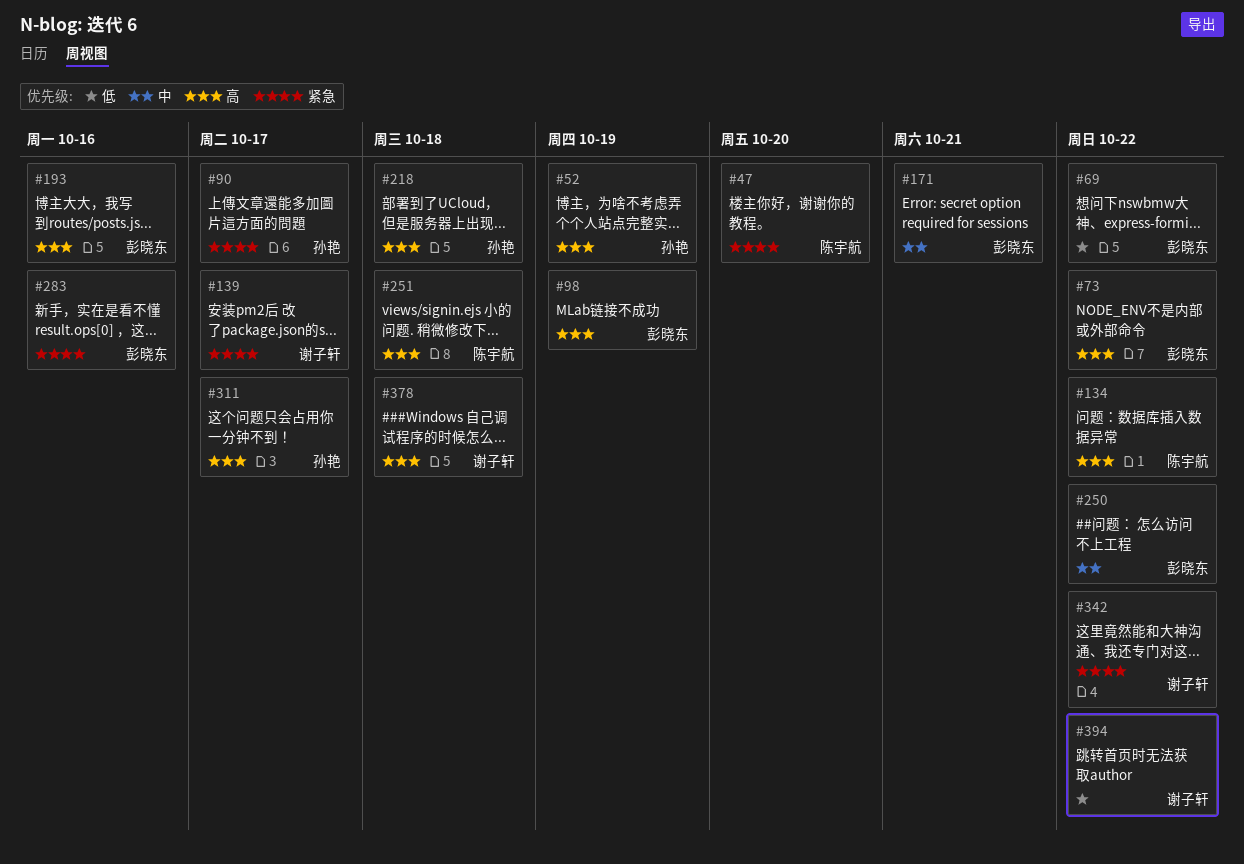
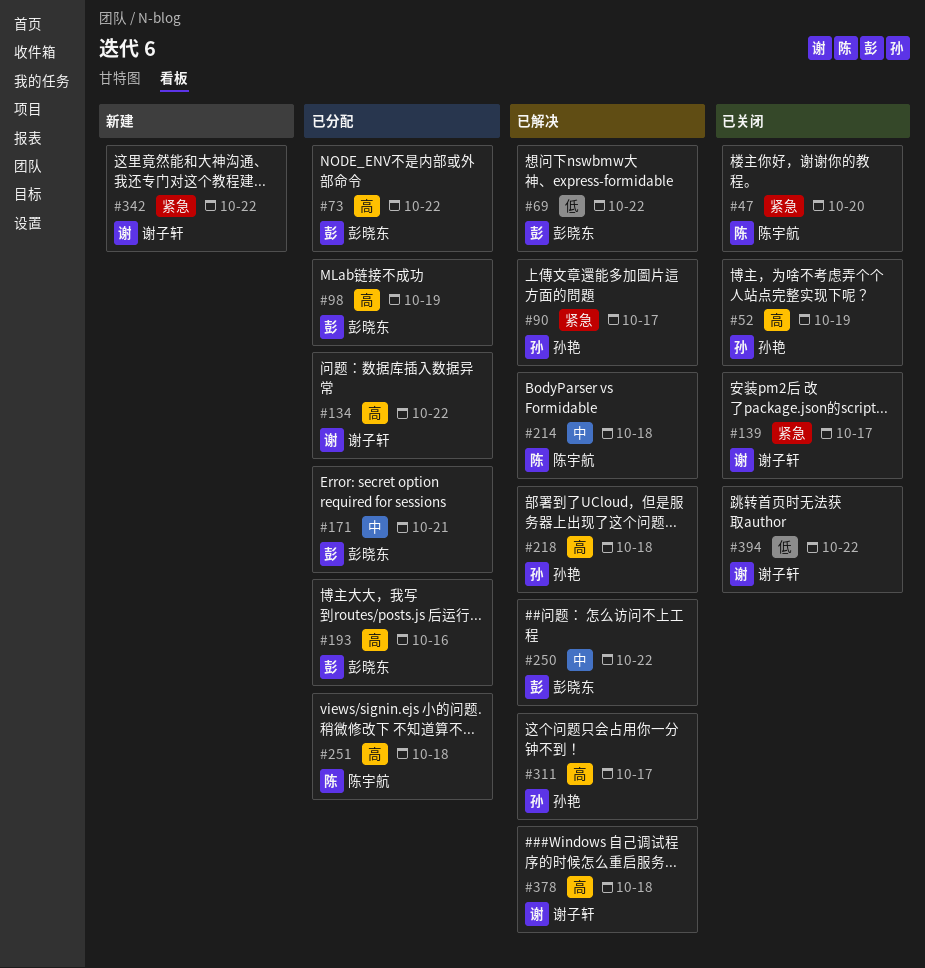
#134, owner: 陈宇航 -> 谢子轩
#214: none -> present
#283: present -> none

